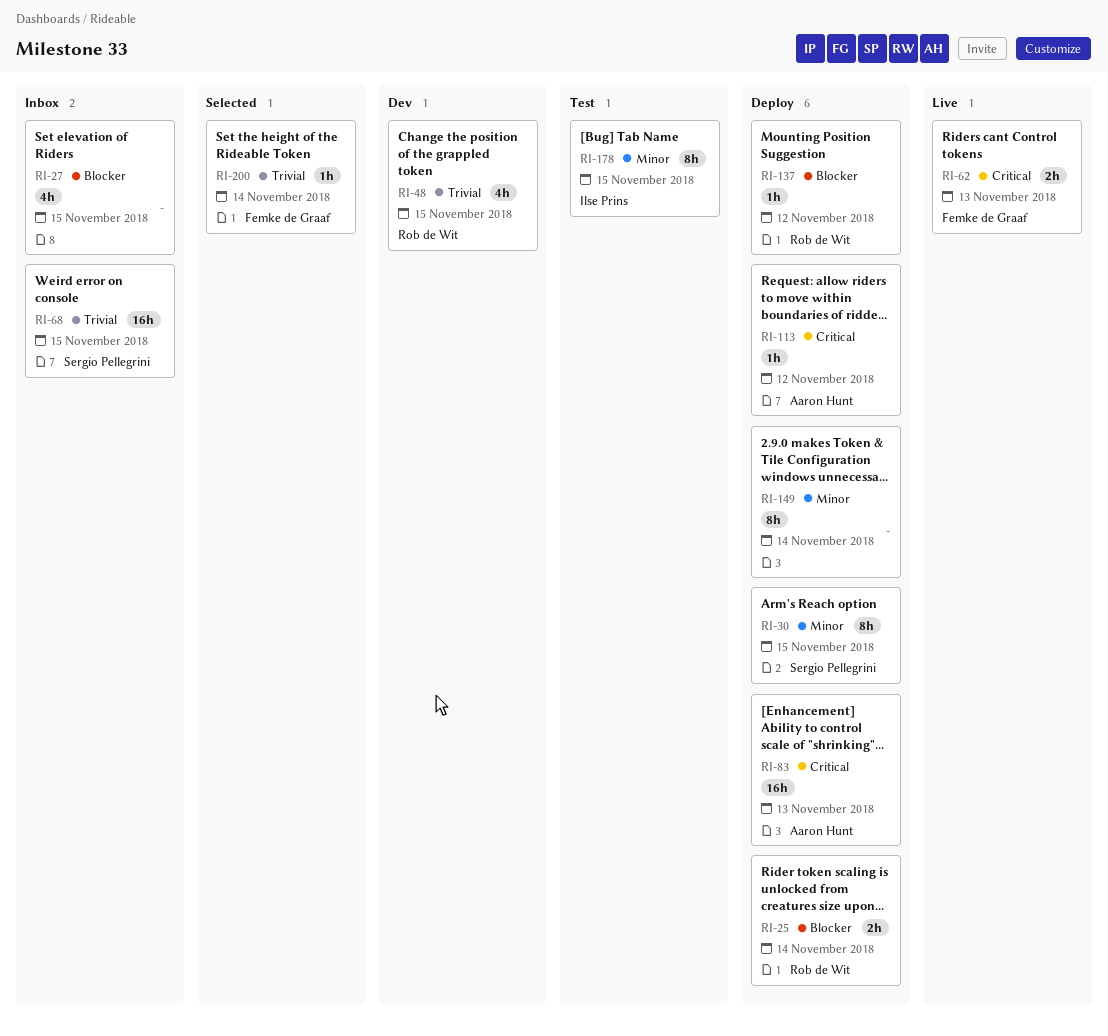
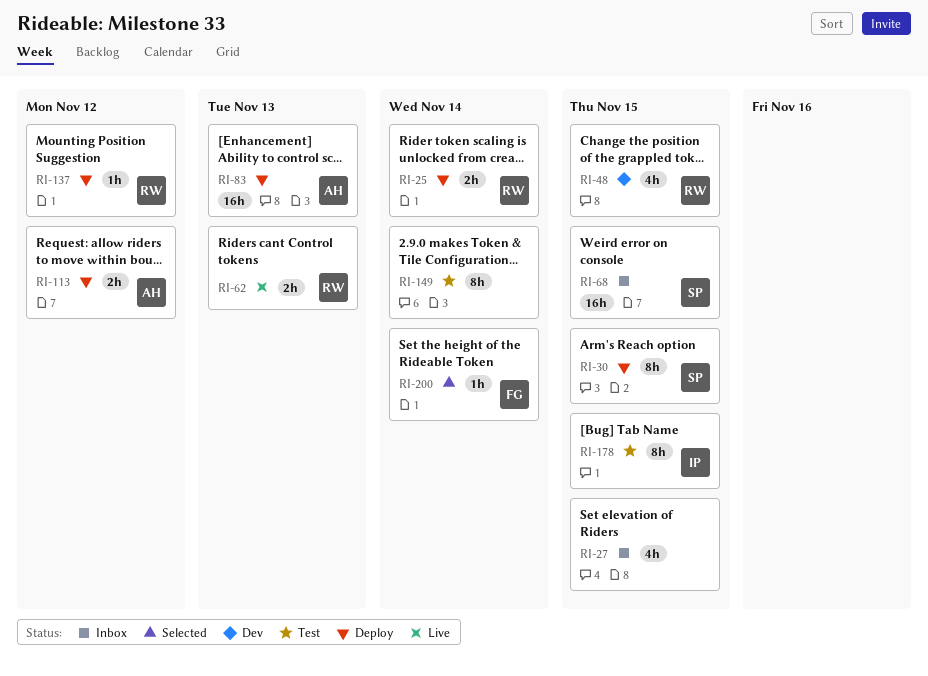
RI-62, owner: Femke de Graaf -> Rob de Wit
RI-113, estimate: 1h -> 2h
RI-149, status: Deploy -> Test

